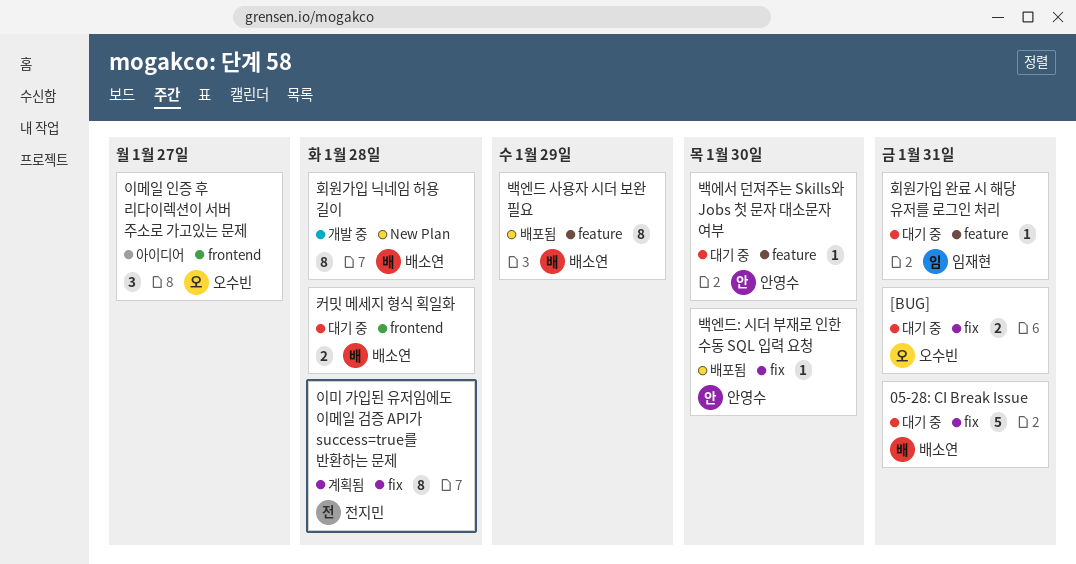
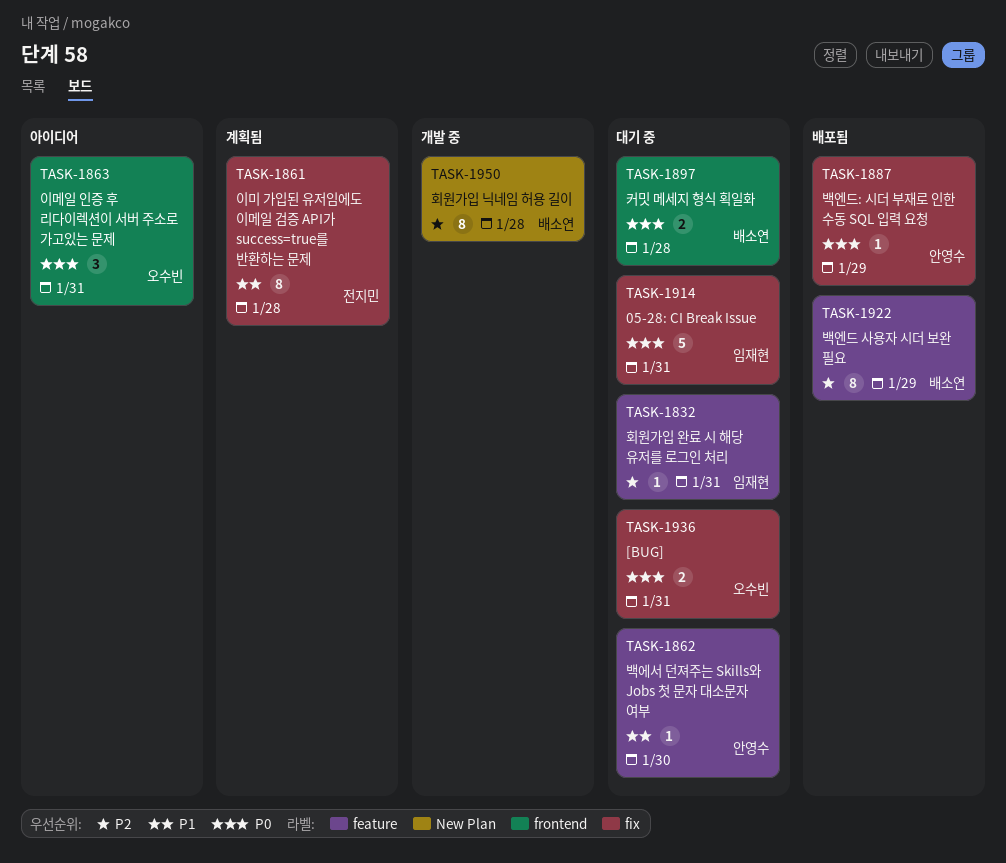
05-28: CI Break Issue, owner: 배소연 -> 임재현
백엔드: 시더 부재로 인한 수동 SQL 입력 요청, due: Jan 30 -> Jan 29
이메일 인증 후 리다이렉션이 서버 주소로 가고있는 문제, due: Jan 27 -> Jan 31

